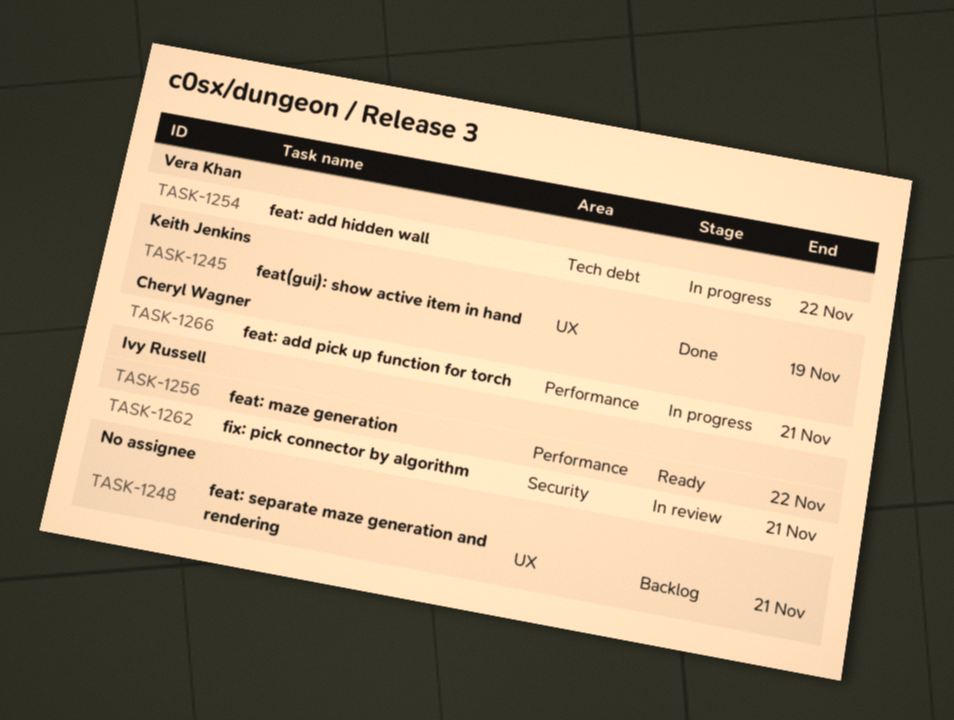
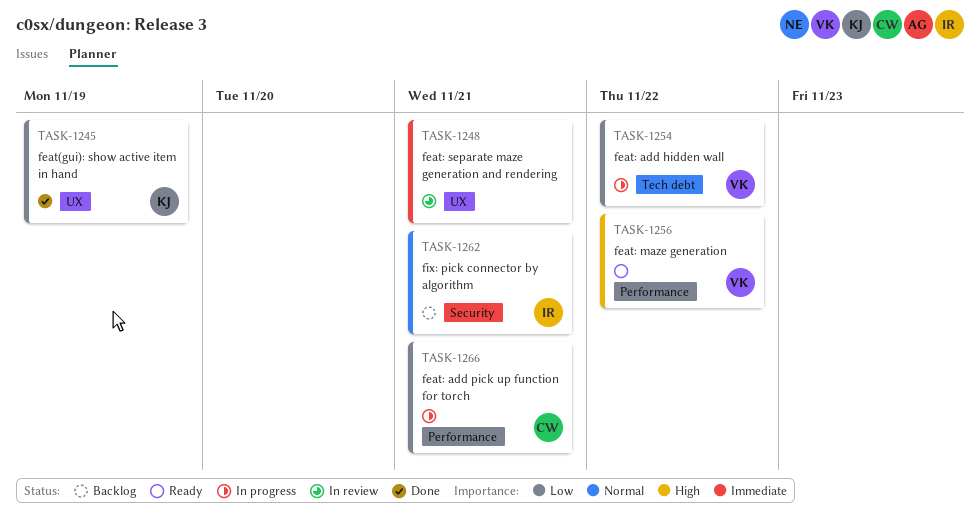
TASK-1248, status: Backlog -> In review
TASK-1256, owner: Ivy Russell -> Vera Khan
TASK-1262, status: In review -> Backlog

